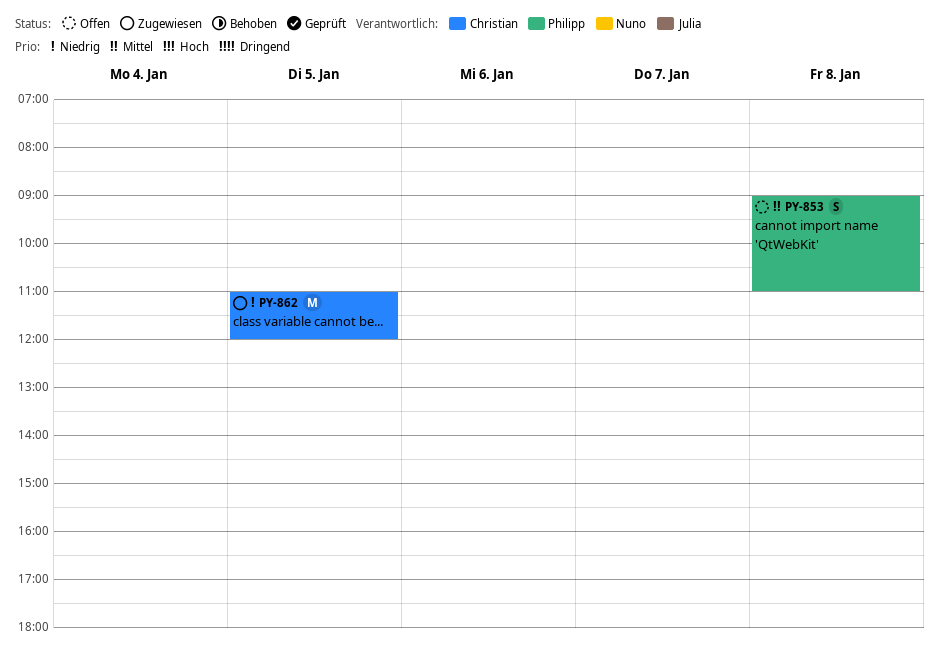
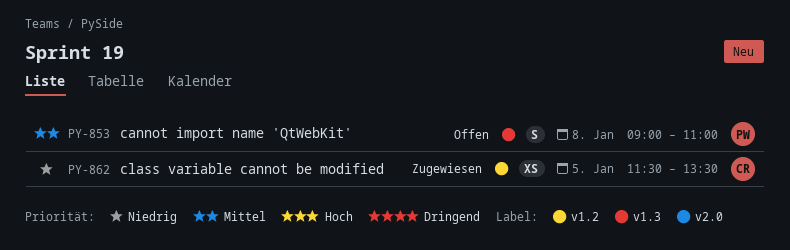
PY-862, estimate: M -> XS
PY-862, begins: 11:00 -> 11:30
PY-862, ends: 12:00 -> 13:30

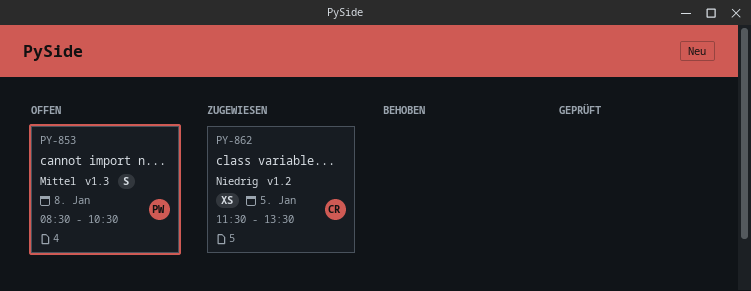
PY-853, begins: 09:00 -> 08:30
PY-853, ends: 11:00 -> 10:30

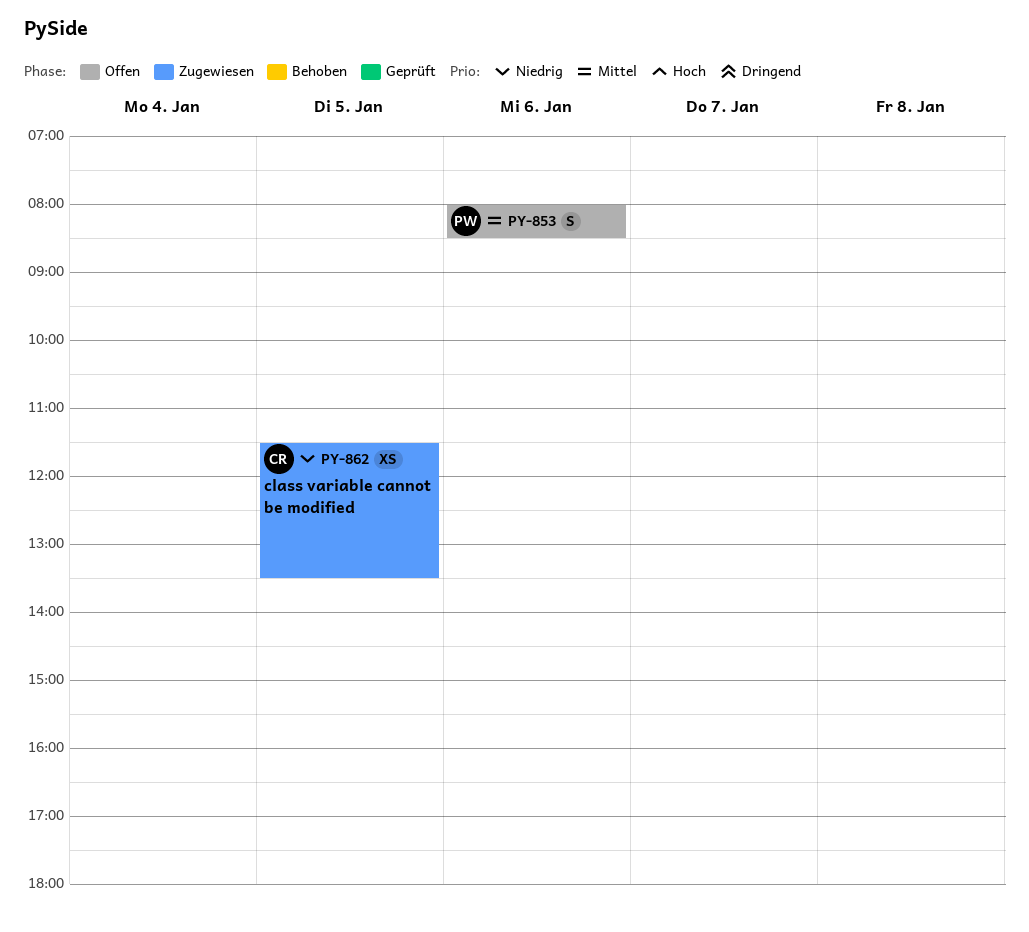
PY-853, day: Jan 8 -> Jan 6
PY-853, begins: 08:30 -> 08:00
PY-853, ends: 10:30 -> 08:30

